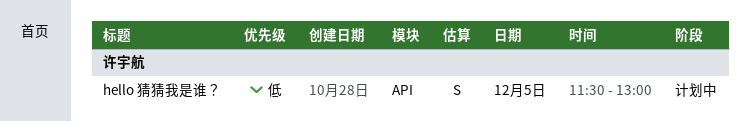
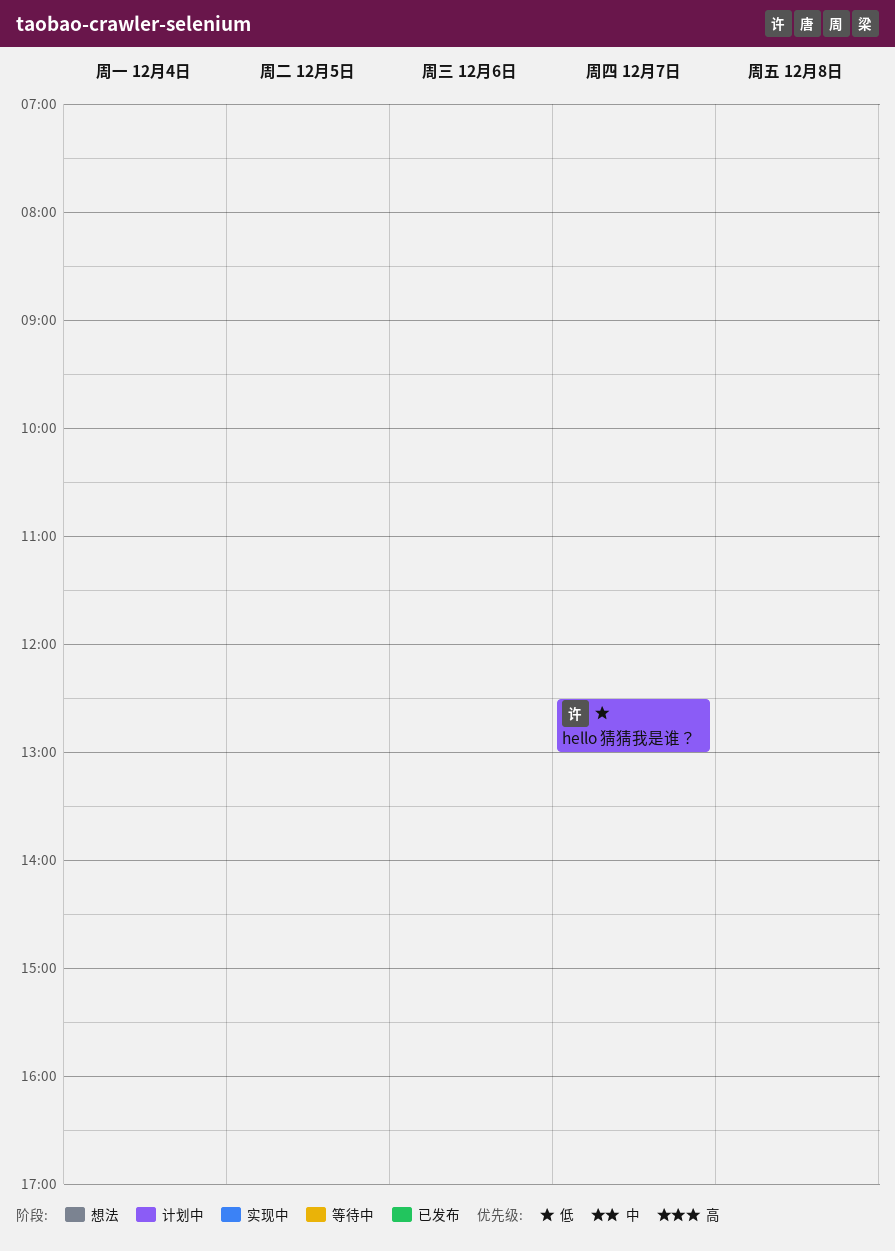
hello 猜猜我是谁？, day: Dec 5 -> Dec 7
hello 猜猜我是谁？, begins: 11:30 -> 12:30

